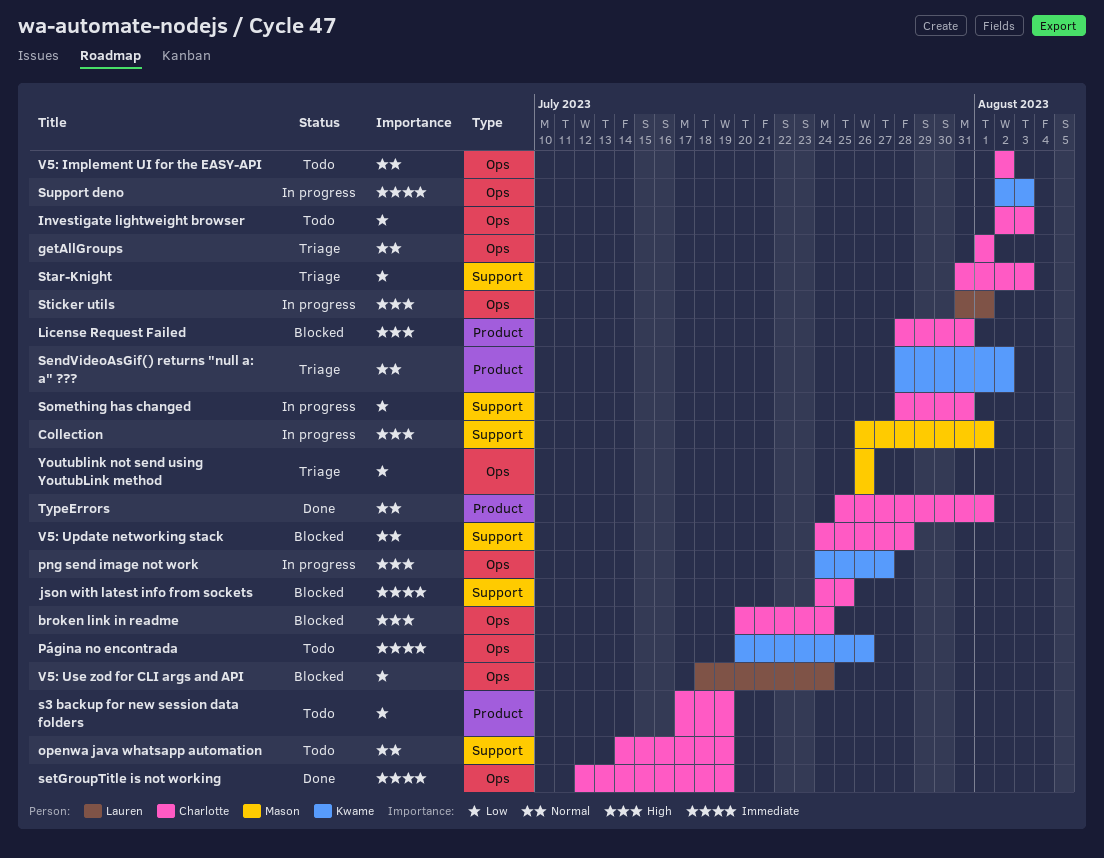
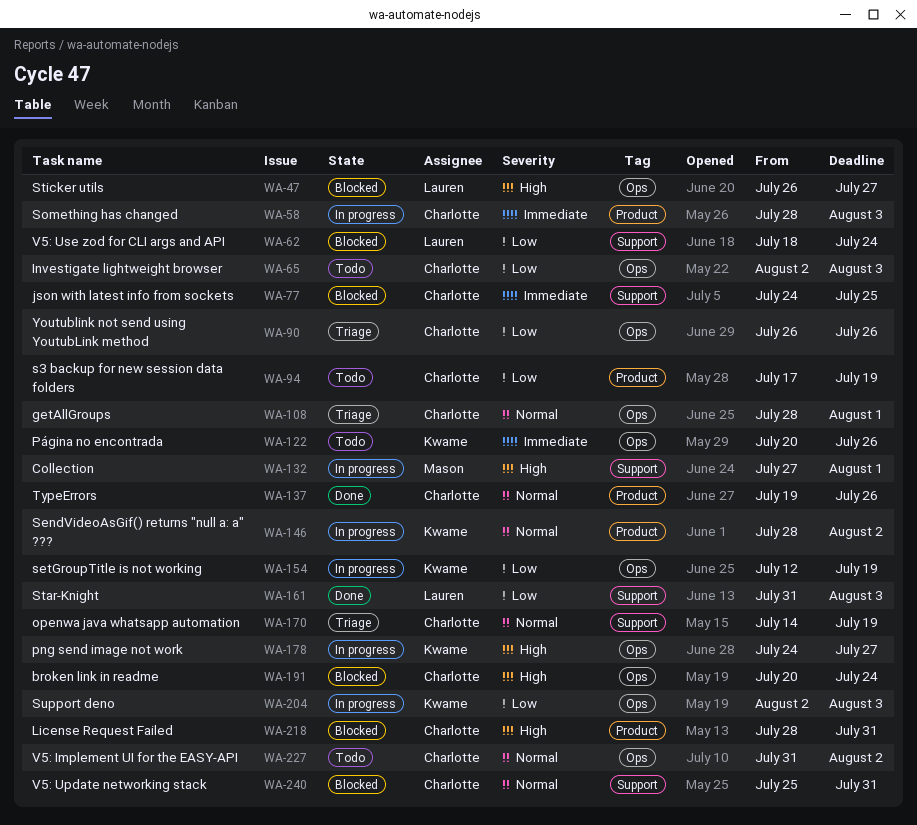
Collection, start: Jul 26 -> Jul 27
getAllGroups, start: Aug 1 -> Jul 28
openwa java whatsapp automation, status: Todo -> Triage
SendVideoAsGif() returns "null a: a" ???, status: Triage -> In progress
setGroupTitle is not working, status: Done -> In progress
setGroupTitle is not working, owner: Charlotte -> Kwame
setGroupTitle is not working, priority: Immediate -> Low
Something has changed, priority: Low -> Immediate
Something has changed, label: Support -> Product
Something has changed, due: Jul 31 -> Aug 3
Star-Knight, status: Triage -> Done
Star-Knight, owner: Charlotte -> Lauren
Sticker utils, status: In progress -> Blocked
Sticker utils, start: Jul 31 -> Jul 26
Sticker utils, due: Aug 1 -> Jul 27
Support deno, priority: Immediate -> Low
TypeErrors, start: Jul 25 -> Jul 19
TypeErrors, due: Aug 1 -> Jul 26
V5: Implement UI for the EASY-API, start: Aug 2 -> Jul 31
V5: Update networking stack, start: Jul 24 -> Jul 25
V5: Update networking stack, due: Jul 28 -> Jul 31
V5: Use zod for CLI args and API, label: Ops -> Support
Youtublink not send using YoutubLink method, owner: Mason -> Charlotte

